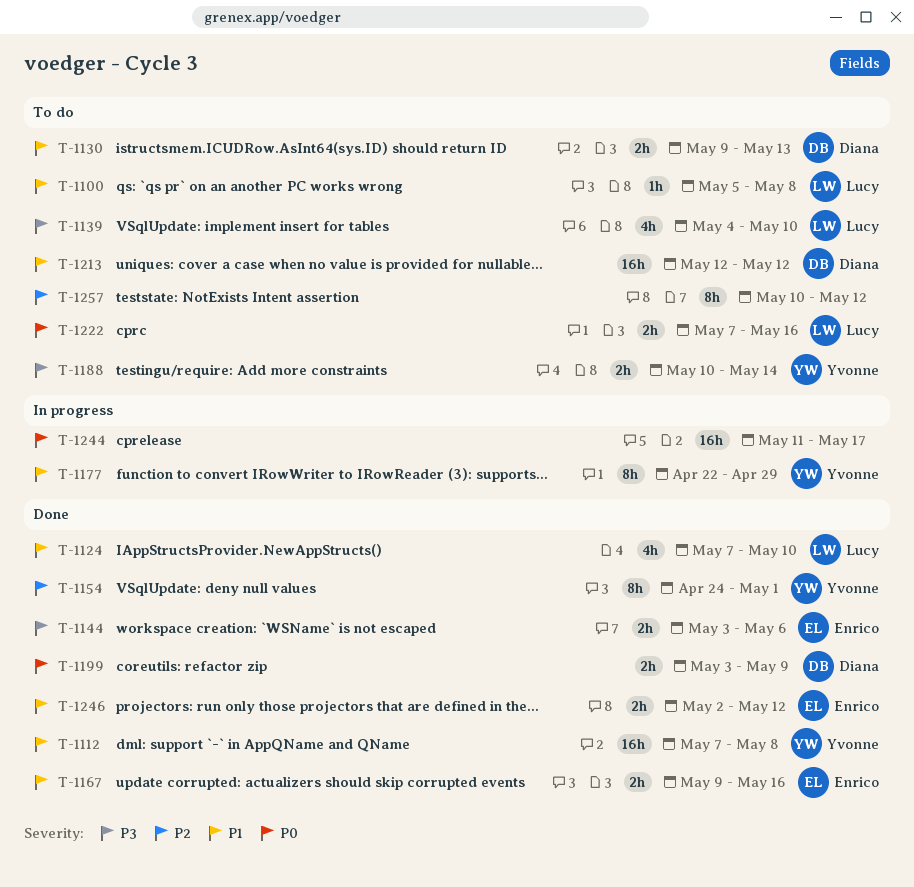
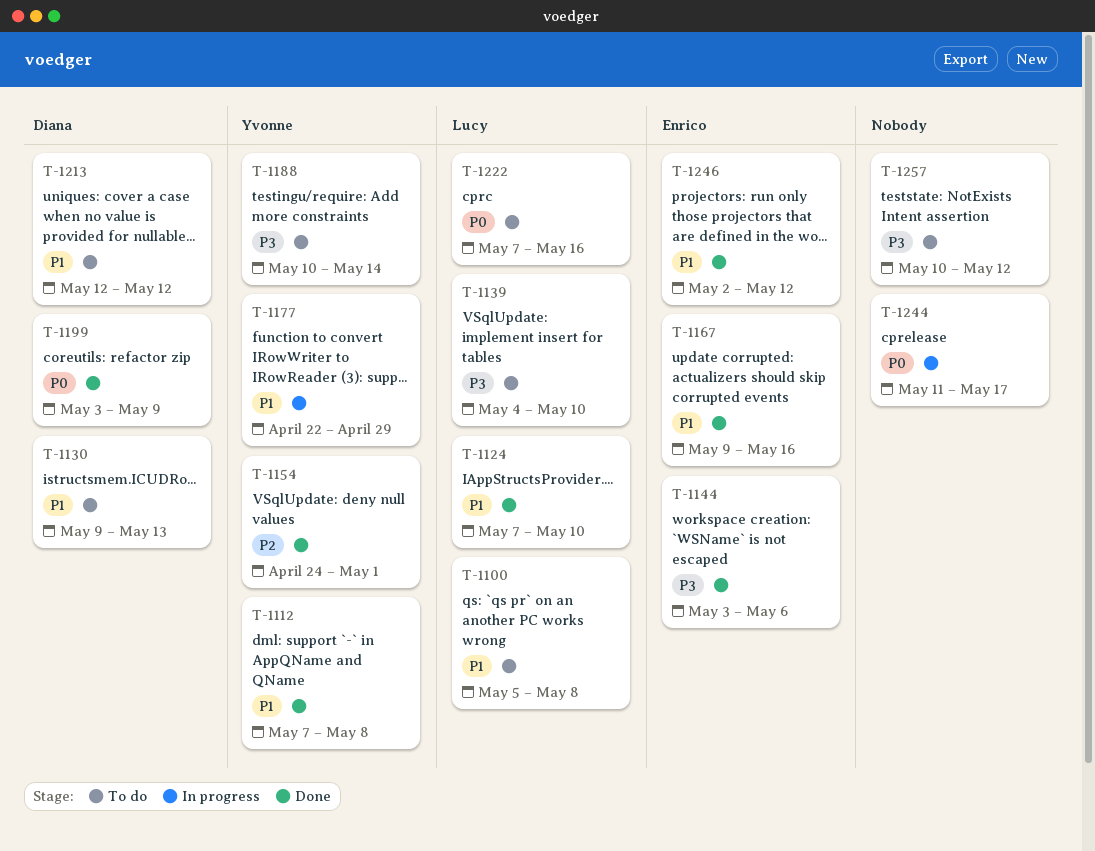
T-1257, priority: P2 -> P3

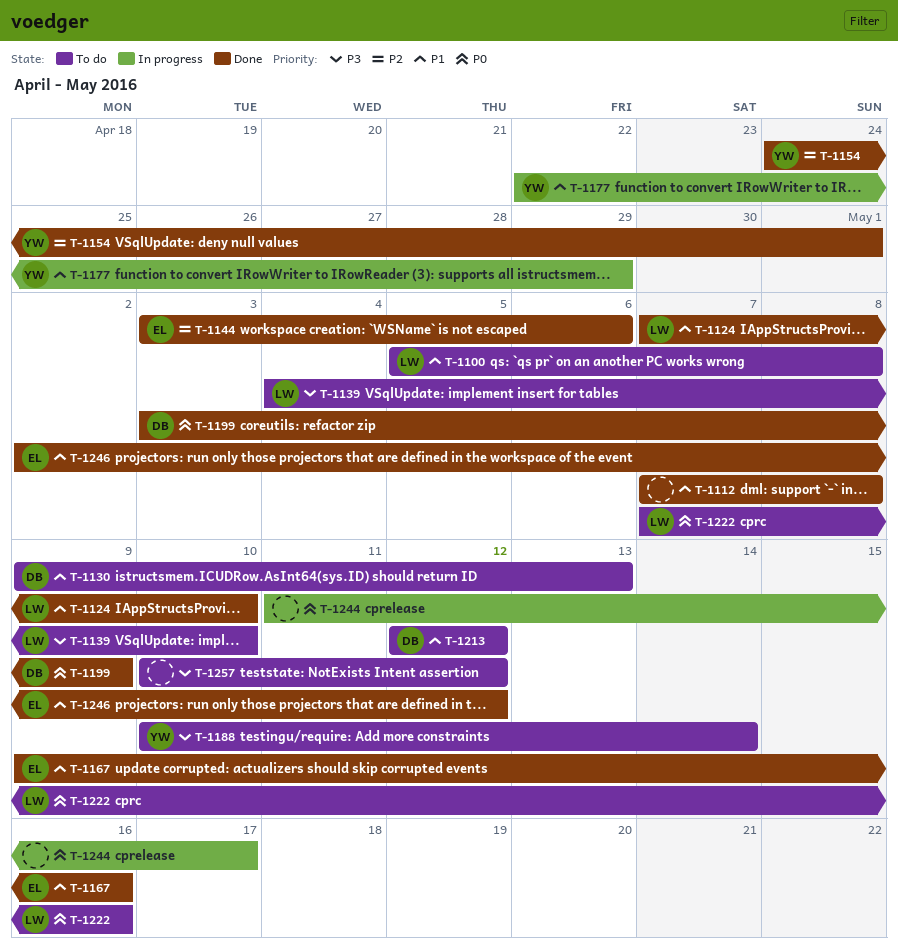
T-1112, owner: Yvonne -> none
T-1144, priority: P3 -> P2

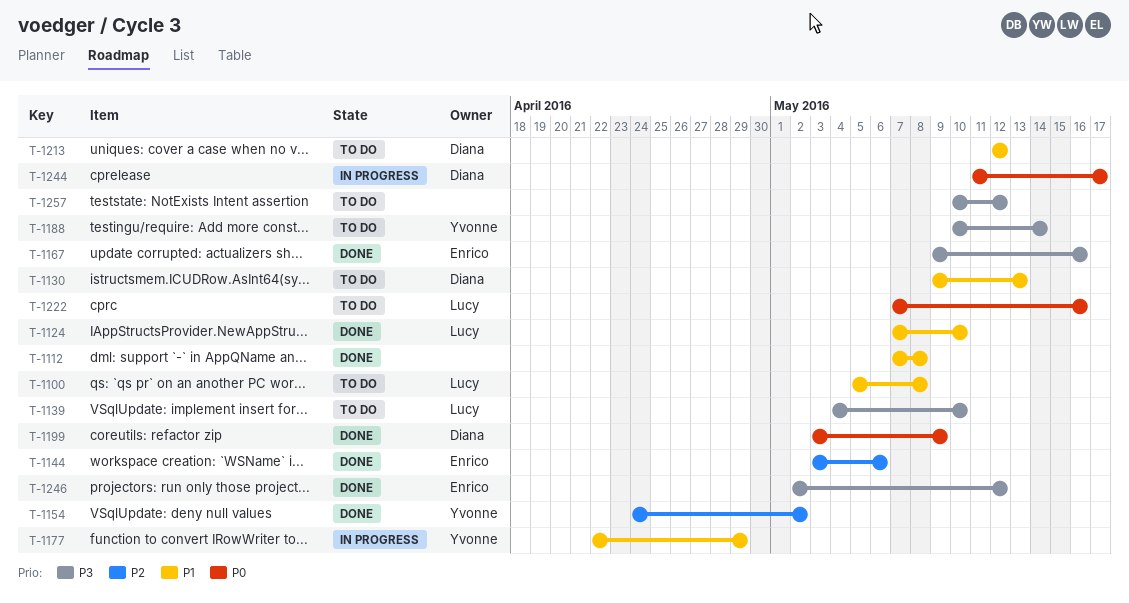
T-1154, due: May 1 -> May 2
T-1167, priority: P1 -> P3
T-1244, owner: none -> Diana
T-1246, priority: P1 -> P3

